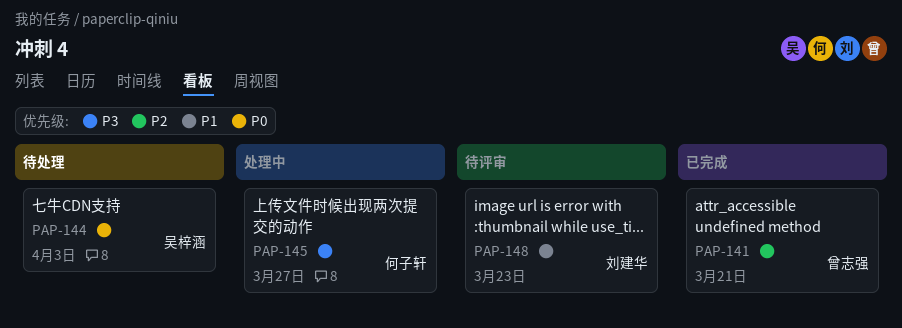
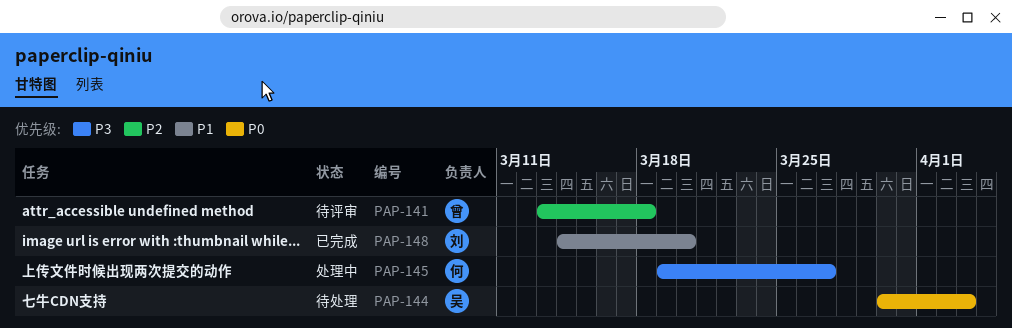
PAP-141, status: 已完成 -> 待评审
PAP-141, due: Mar 21 -> Mar 18
PAP-148, status: 待评审 -> 已完成
PAP-148, due: Mar 23 -> Mar 20

